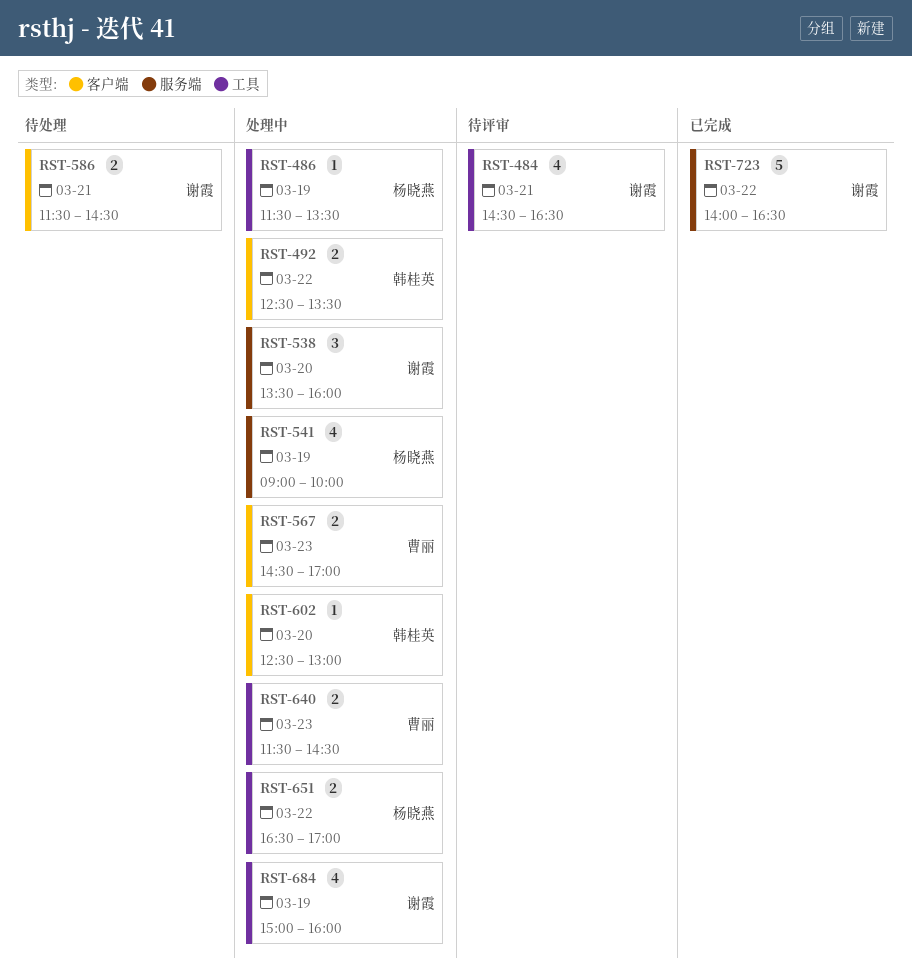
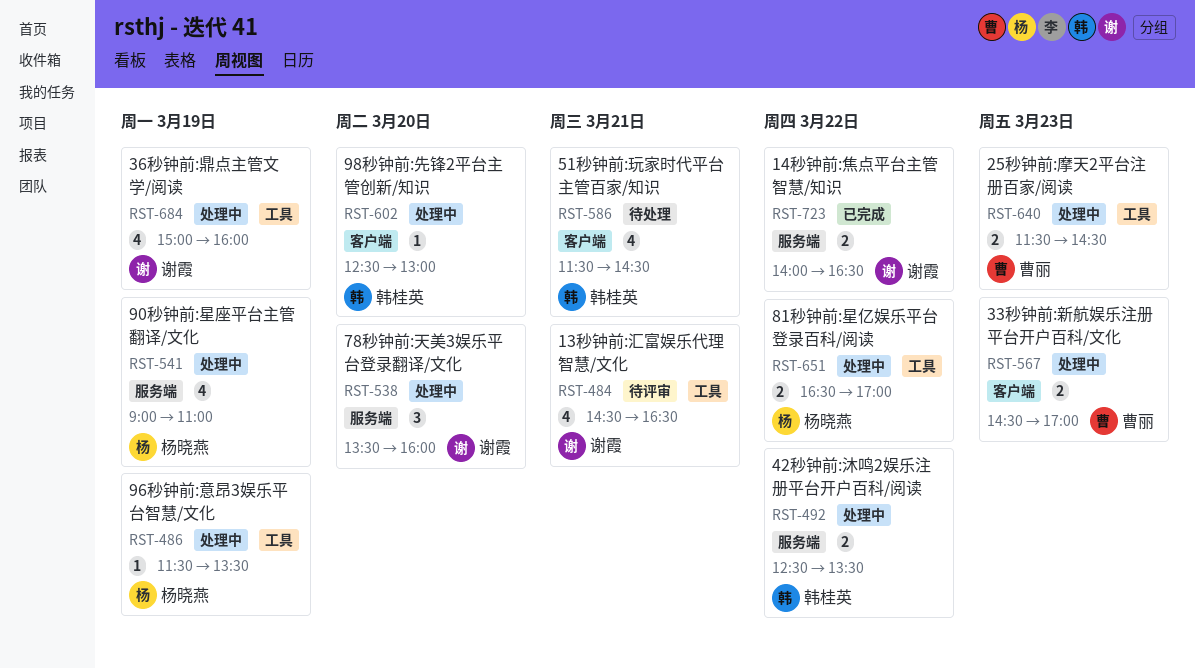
RST-492, label: 客户端 -> 服务端
RST-541, ends: 10:00 -> 11:00
RST-586, owner: 谢霞 -> 韩桂英
RST-586, estimate: 2 -> 4
RST-723, estimate: 5 -> 2

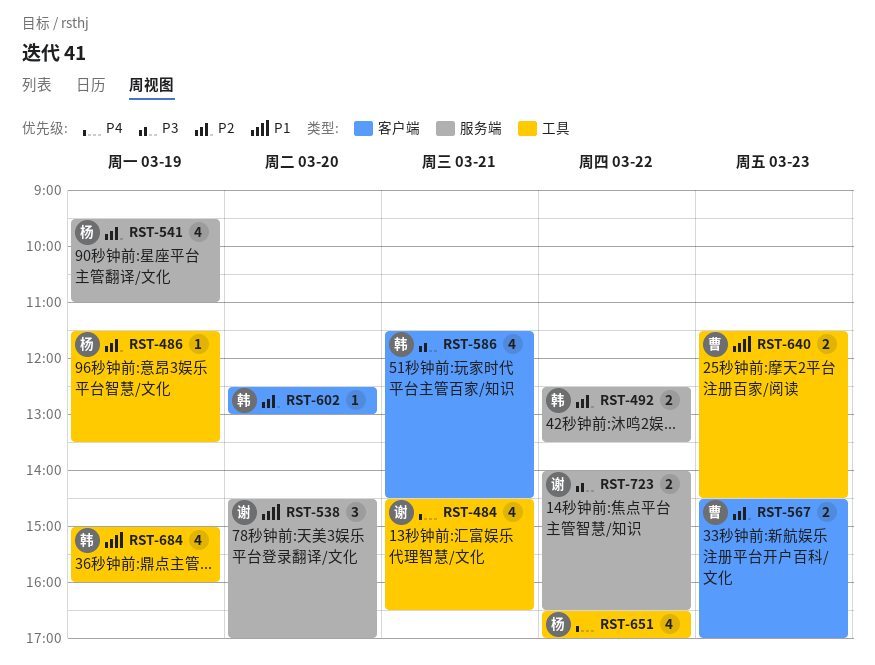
RST-538, begins: 13:30 -> 14:30
RST-538, ends: 16:00 -> 17:00
RST-541, begins: 09:00 -> 09:30
RST-651, estimate: 2 -> 4
RST-684, owner: 谢霞 -> 韩桂英

